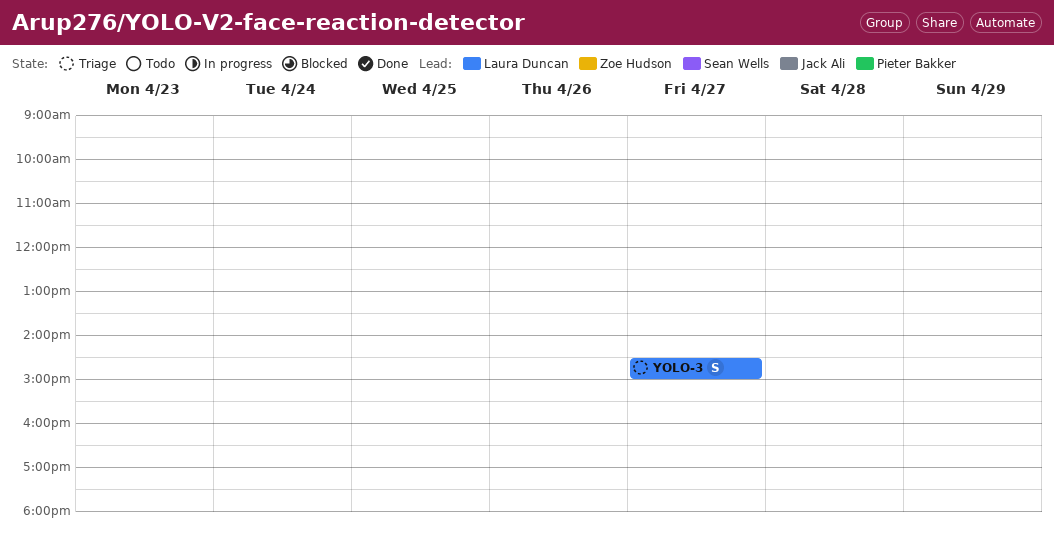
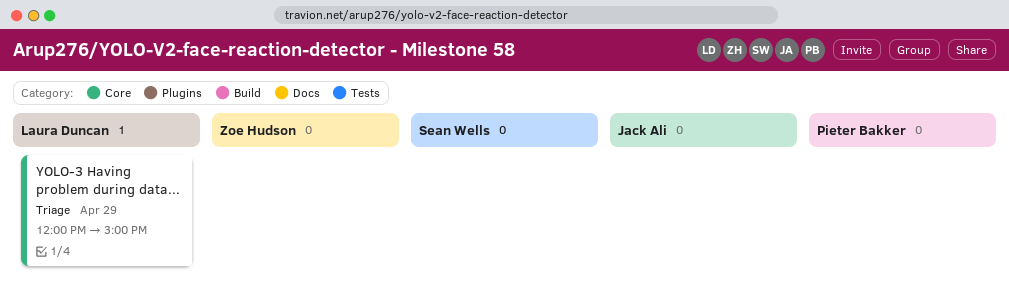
YOLO-3, day: Apr 27 -> Apr 29
YOLO-3, begins: 14:30 -> 12:00

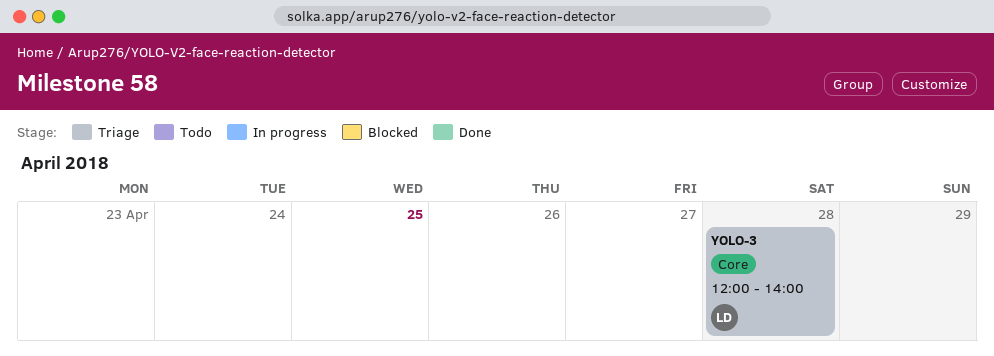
YOLO-3, day: Apr 29 -> Apr 28
YOLO-3, ends: 15:00 -> 14:00

